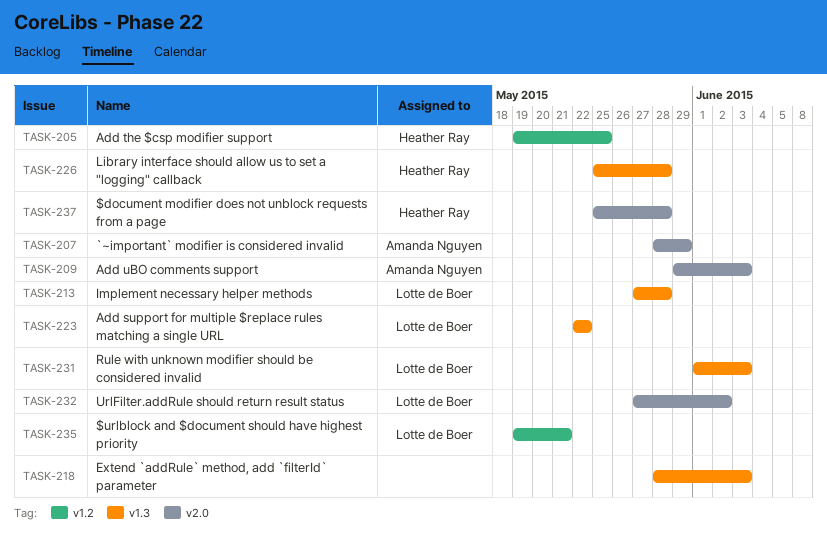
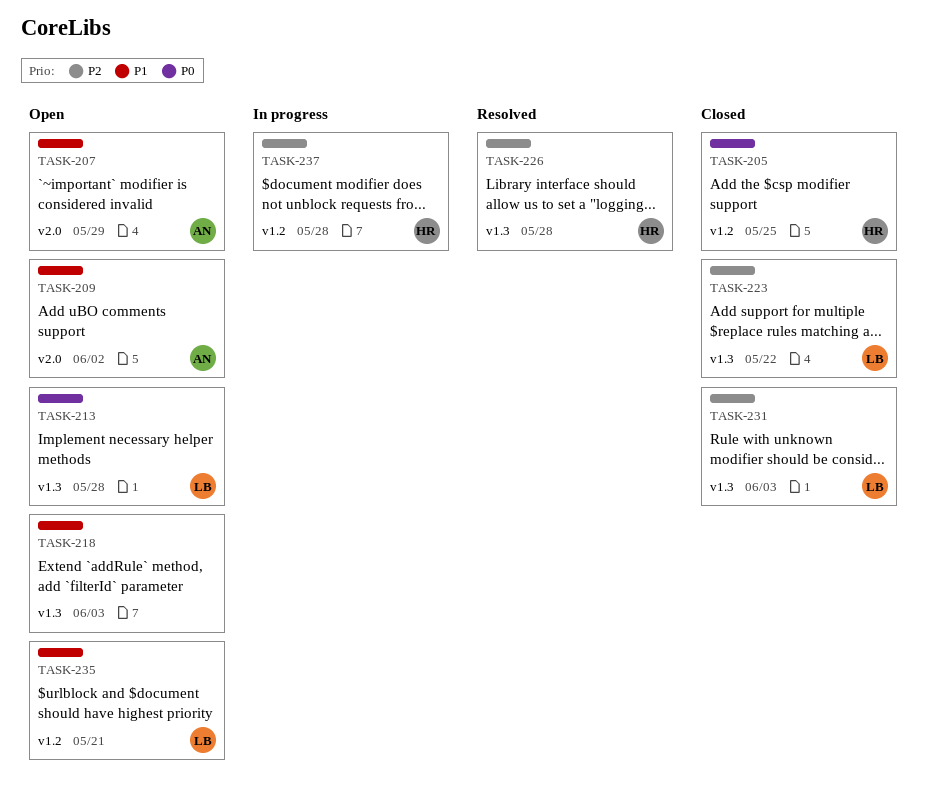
TASK-209, due: Jun 3 -> Jun 2
TASK-232: present -> none
TASK-237, label: v2.0 -> v1.2

